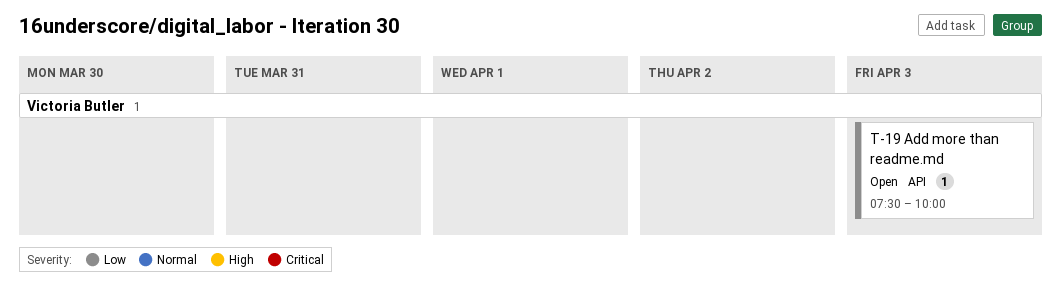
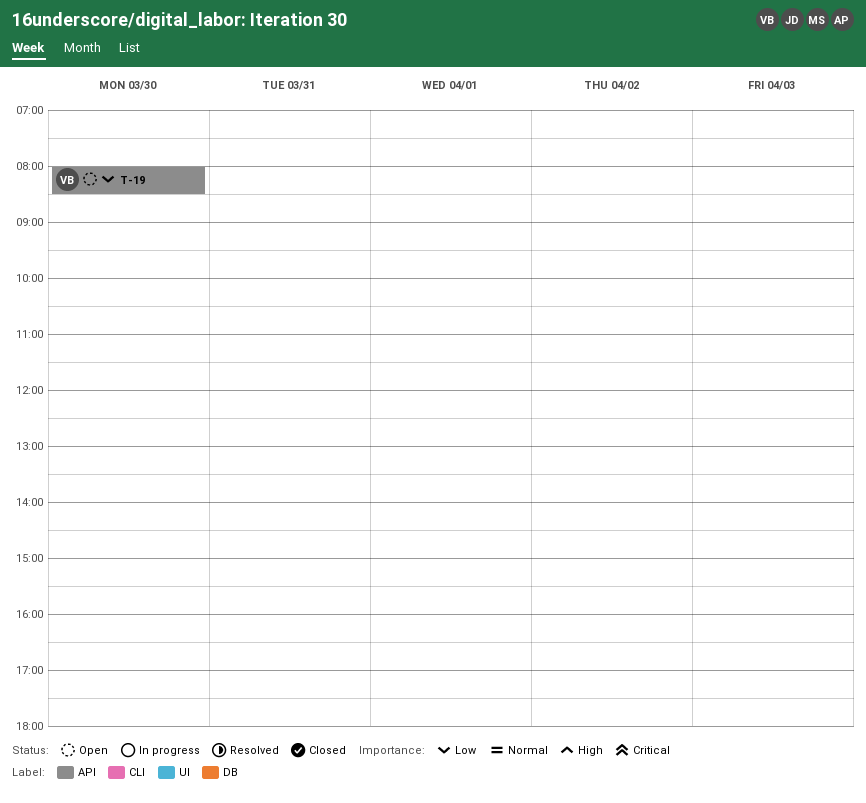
T-19, day: Apr 3 -> Mar 30
T-19, begins: 07:30 -> 08:00
T-19, ends: 10:00 -> 08:30

